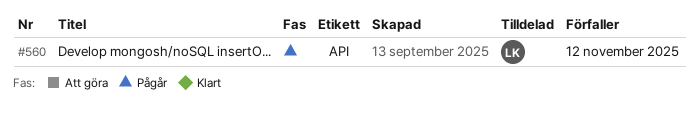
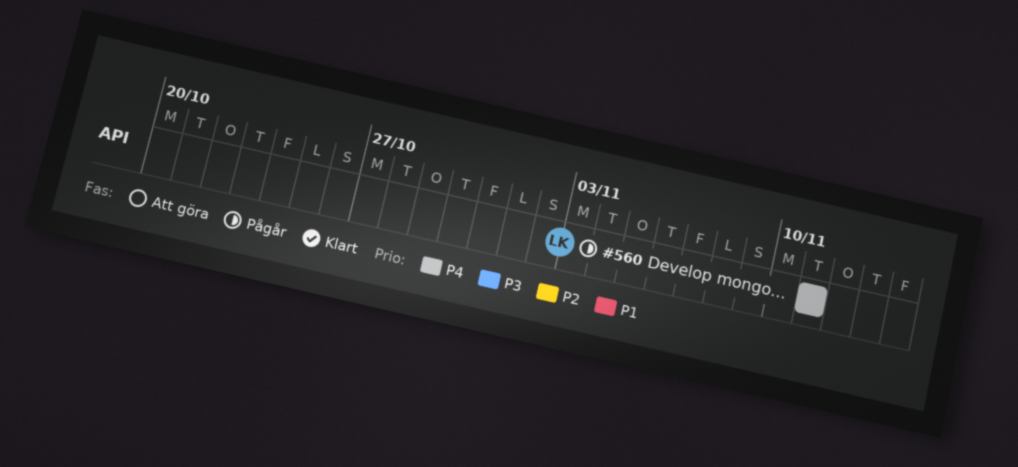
#560, due: Nov 12 -> Nov 11

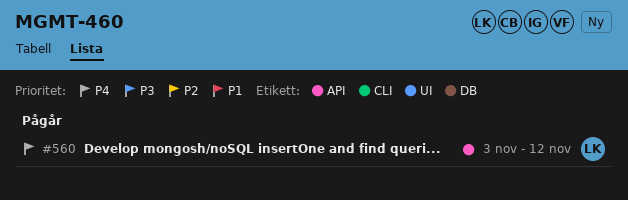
#560, start: Nov 11 -> Nov 3
#560, due: Nov 11 -> Nov 12

